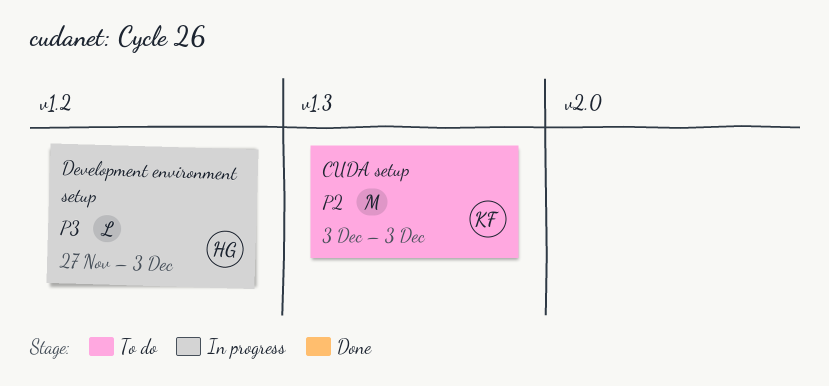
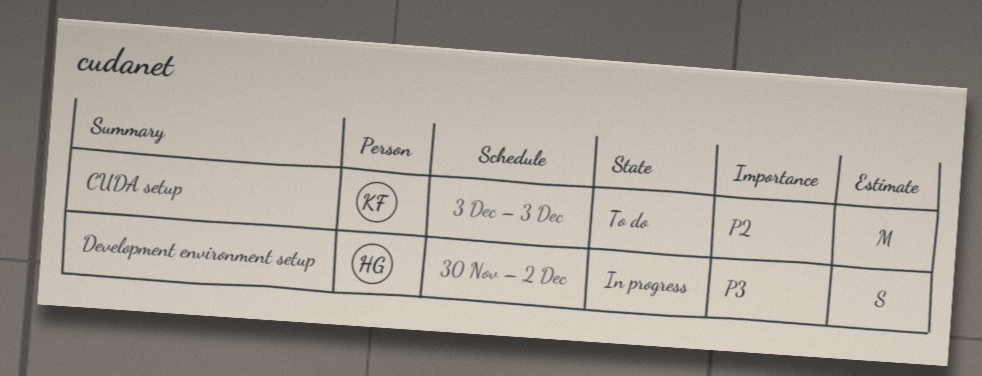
Development environment setup, estimate: L -> S
Development environment setup, start: Nov 27 -> Nov 30
Development environment setup, due: Dec 3 -> Dec 2

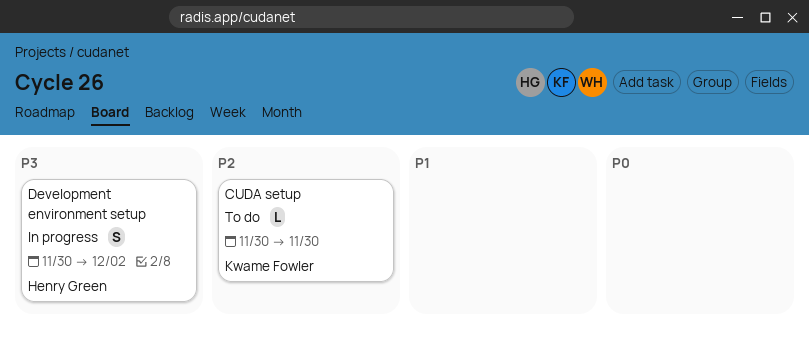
CUDA setup, estimate: M -> L
CUDA setup, start: Dec 3 -> Nov 30
CUDA setup, due: Dec 3 -> Nov 30

